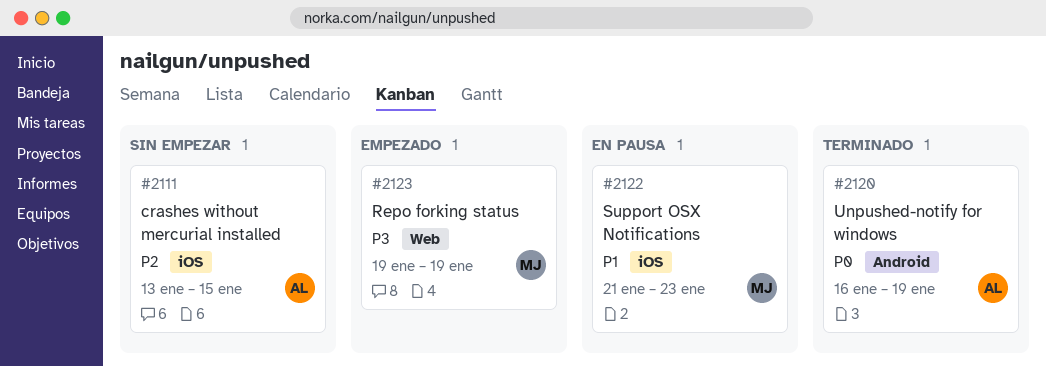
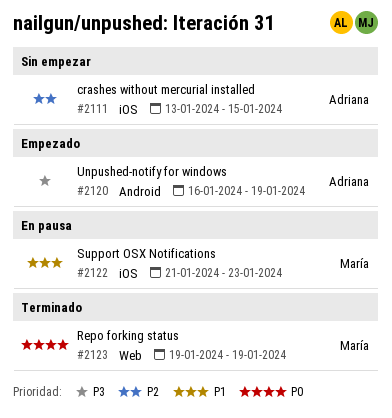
#2120, status: Terminado -> Empezado
#2120, priority: P0 -> P3
#2123, status: Empezado -> Terminado
#2123, priority: P3 -> P0

